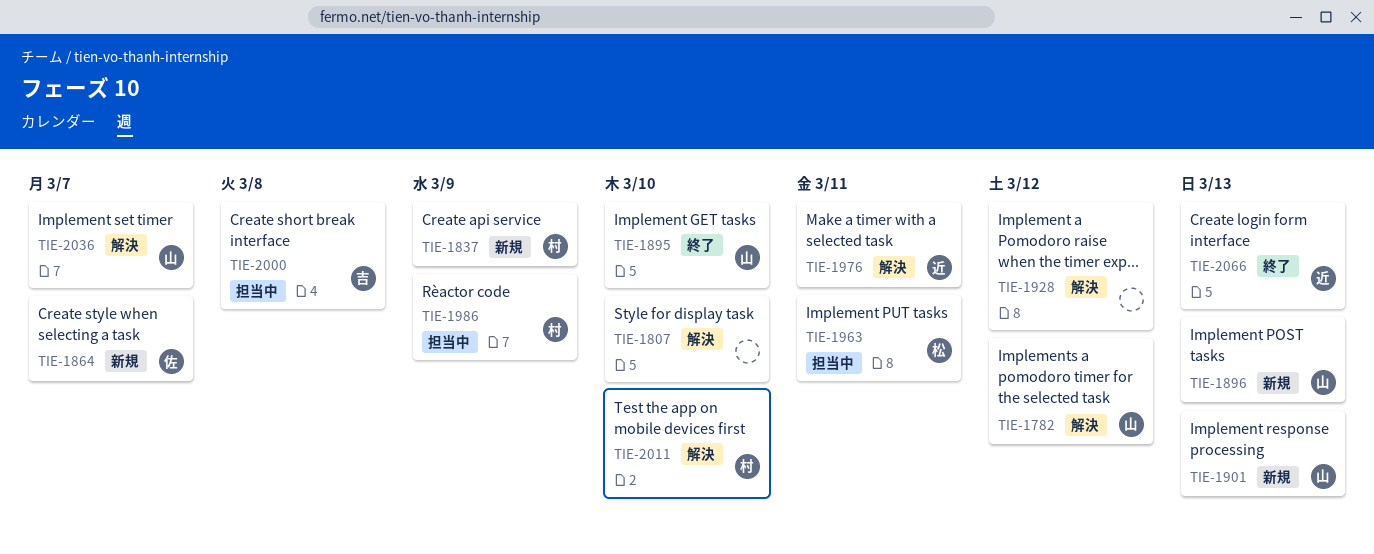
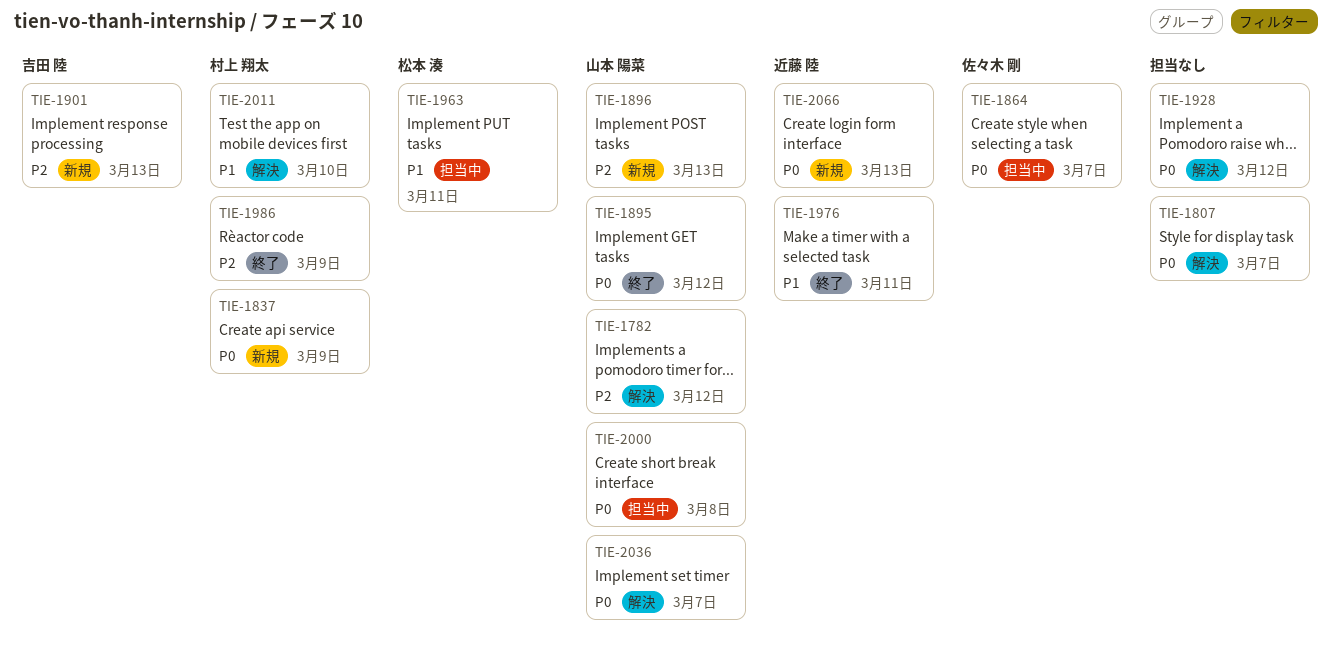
TIE-1807, due: Mar 10 -> Mar 7
TIE-1864, status: 新規 -> 担当中
TIE-1895, due: Mar 10 -> Mar 12
TIE-1901, owner: 山本 陽菜 -> 吉田 陸
TIE-1976, status: 解決 -> 終了
TIE-1986, status: 担当中 -> 終了
TIE-2000, owner: 吉田 陸 -> 山本 陽菜
TIE-2066, status: 終了 -> 新規

